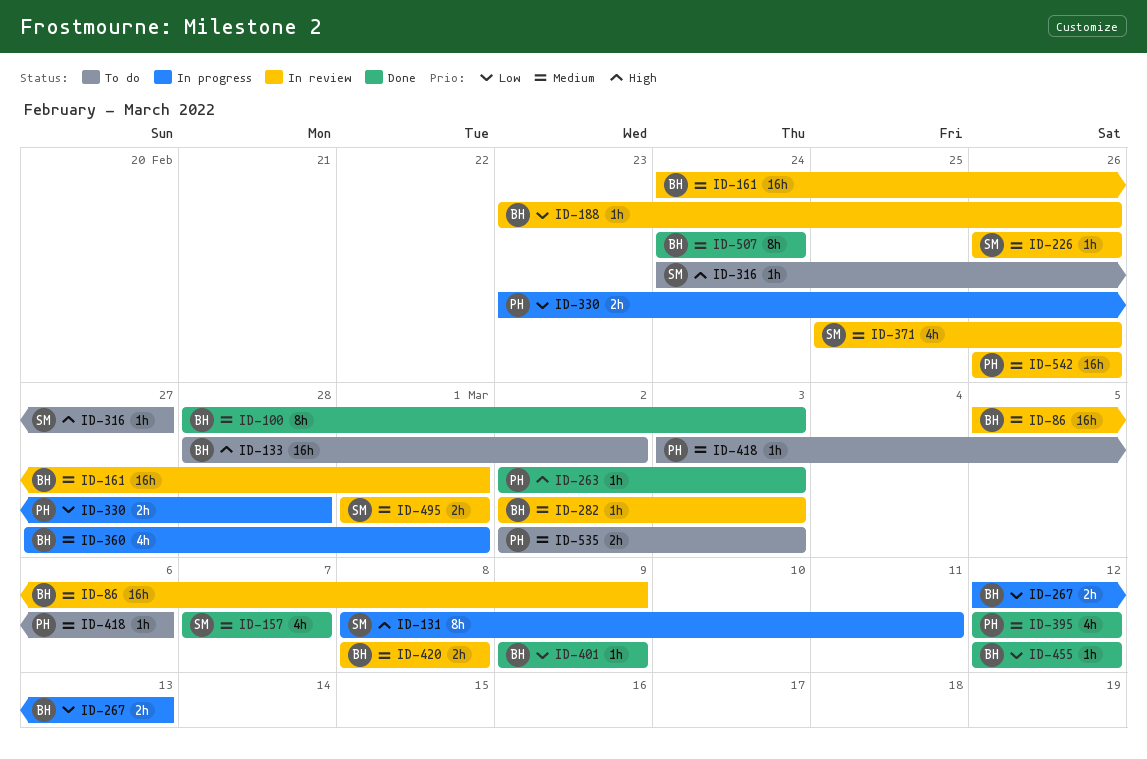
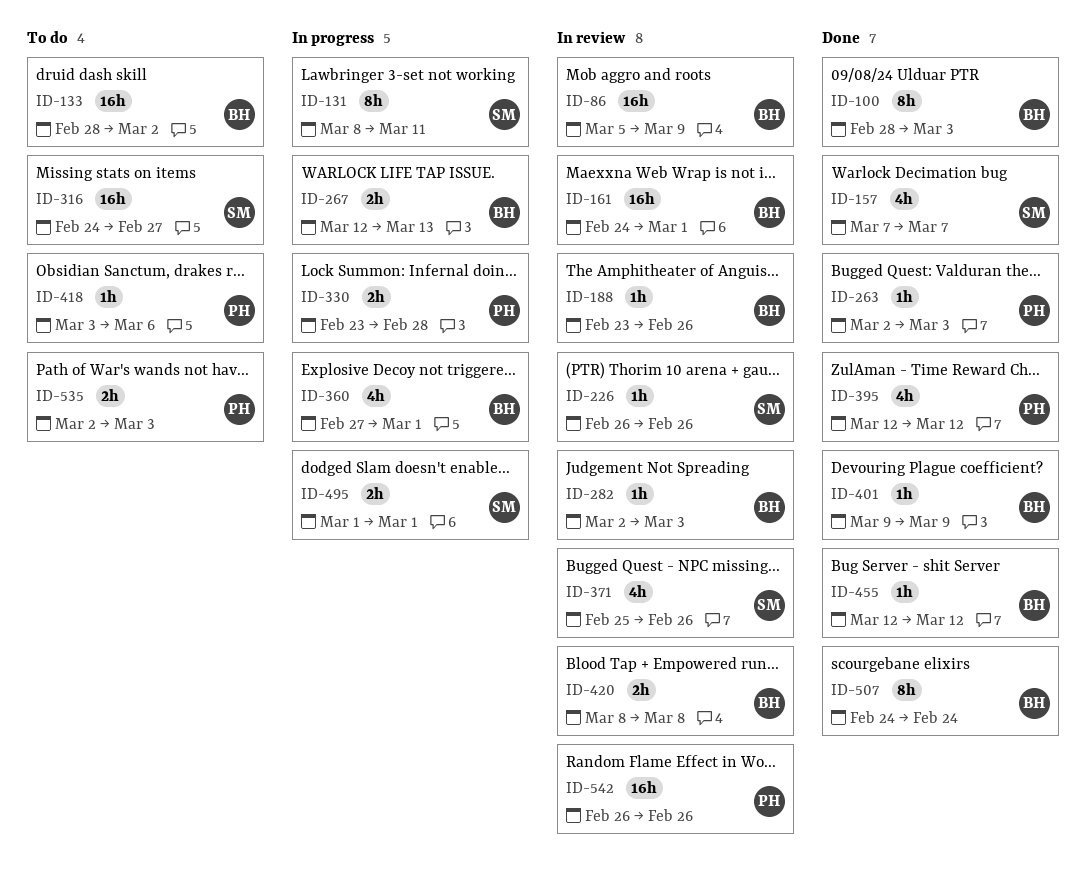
ID-316, estimate: 1h -> 16h
ID-495, status: In review -> In progress

